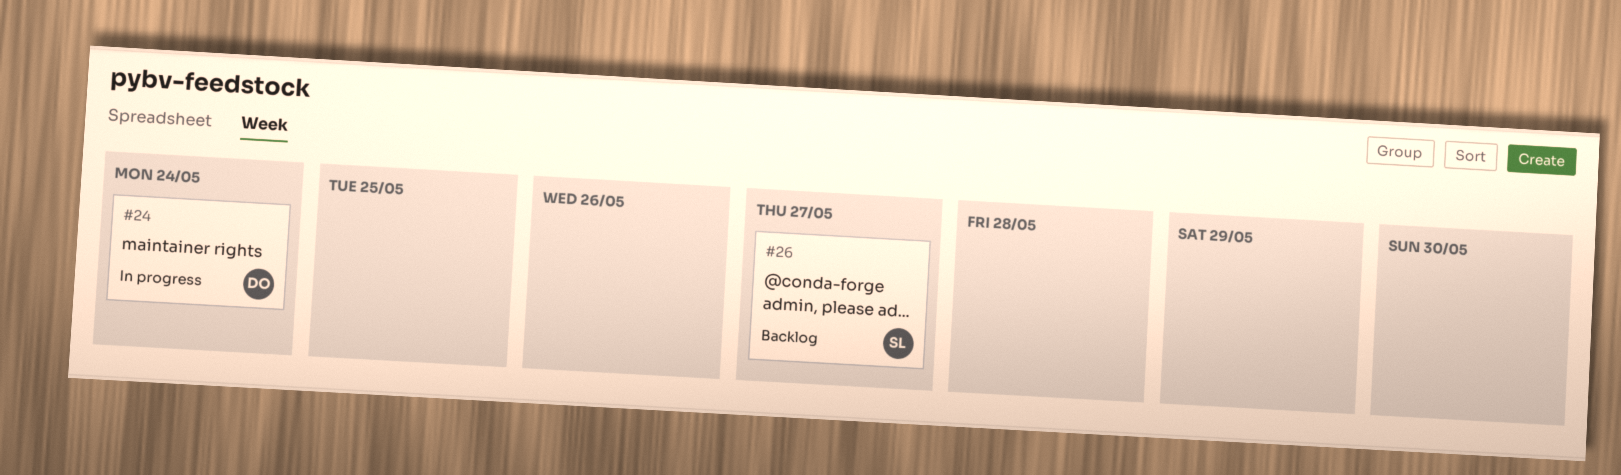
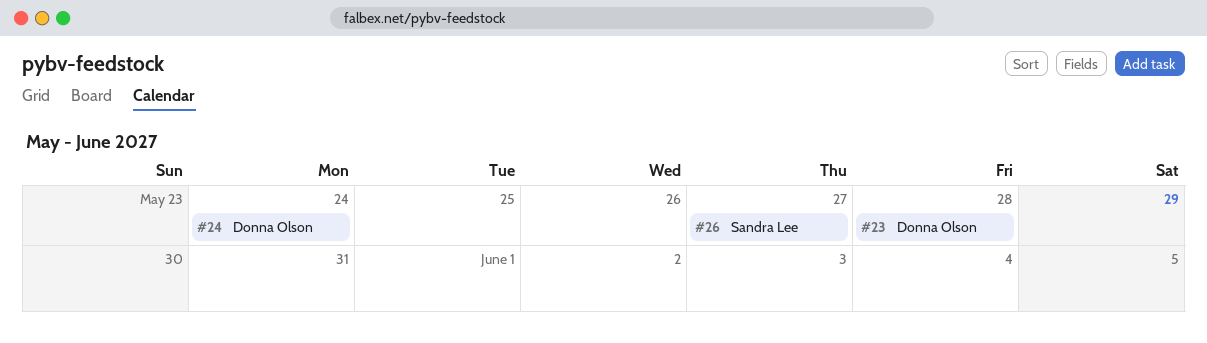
#23: none -> present

